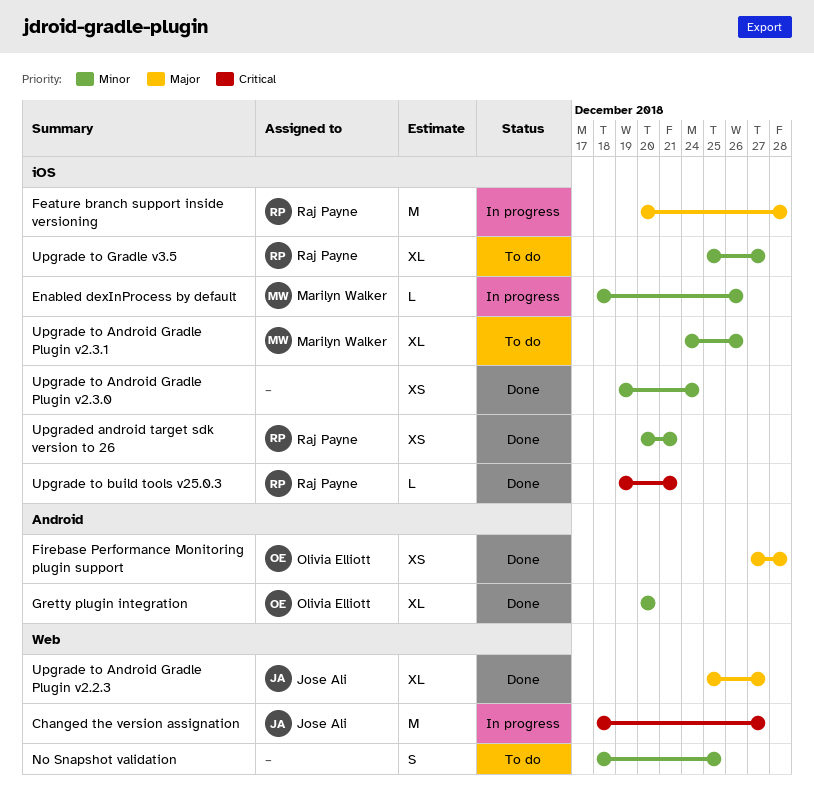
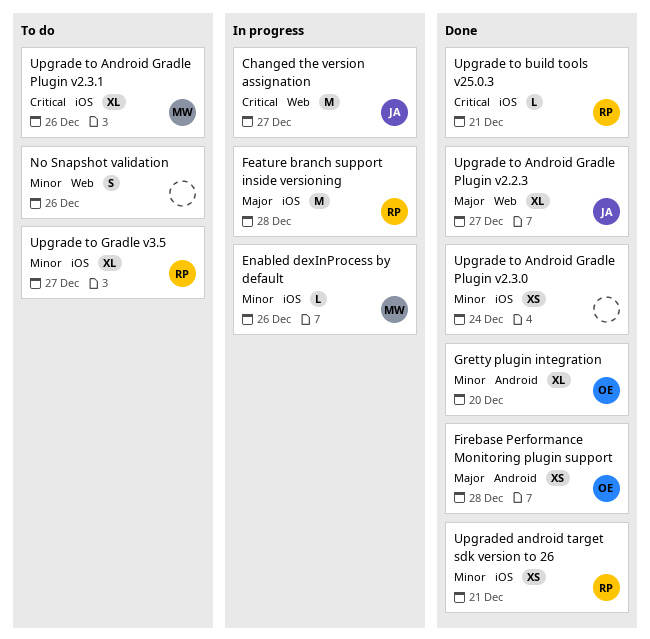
No Snapshot validation, due: Dec 25 -> Dec 26
Upgrade to Android Gradle Plugin v2.3.1, priority: Minor -> Critical

